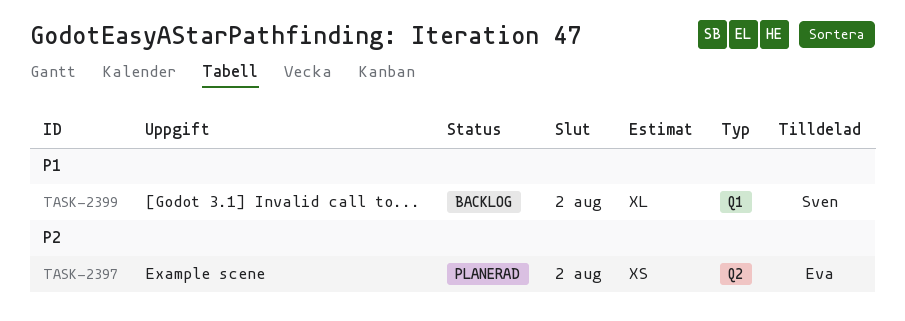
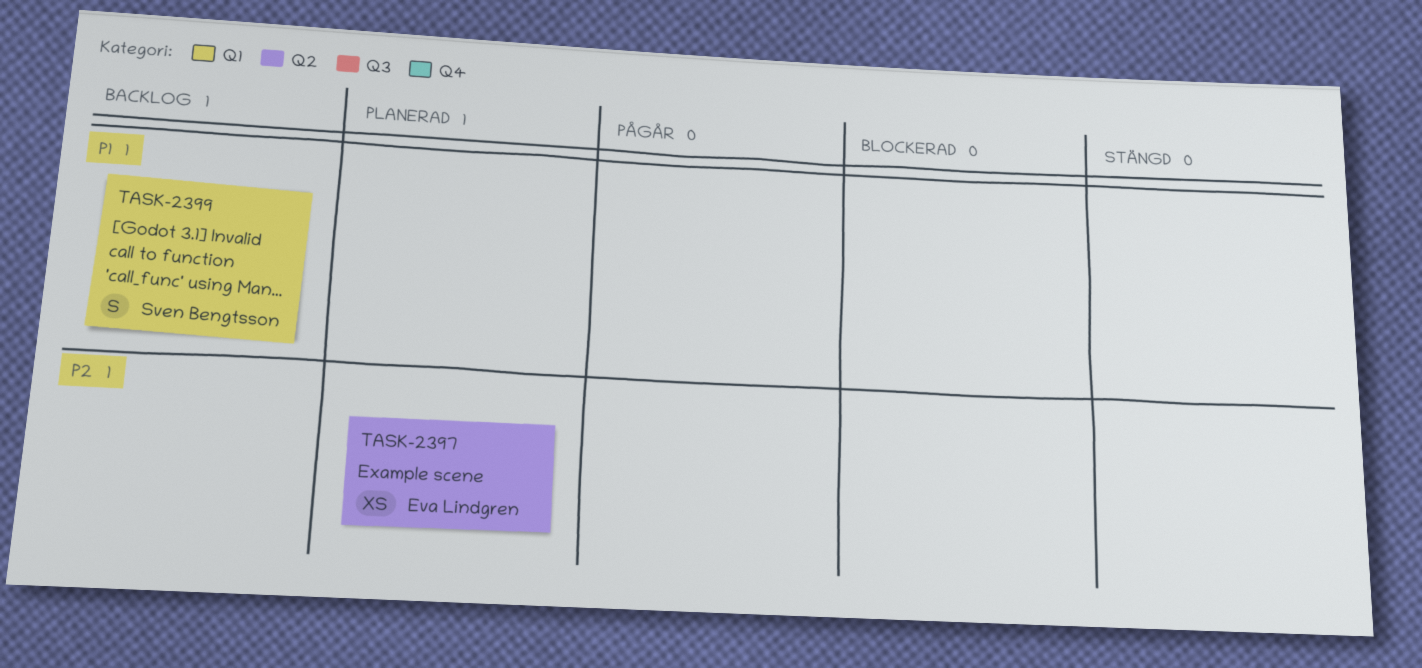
TASK-2399, estimate: XL -> S

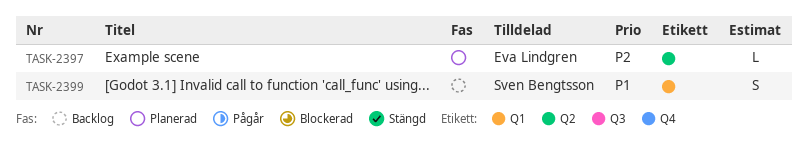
TASK-2397, estimate: XS -> L

